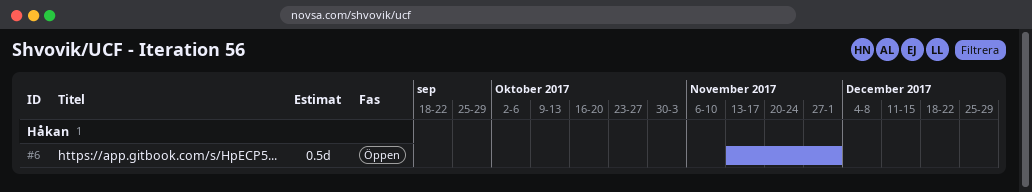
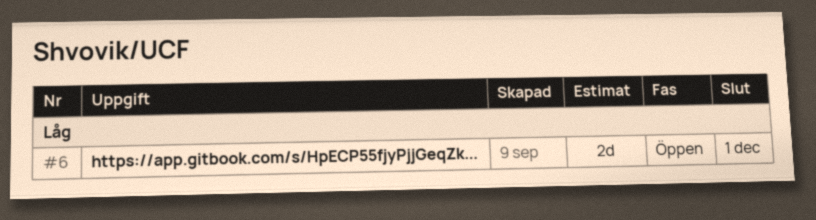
#6, estimate: 0.5d -> 2d

